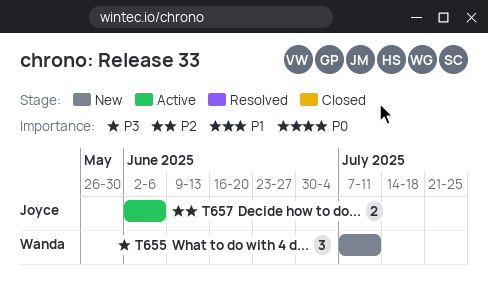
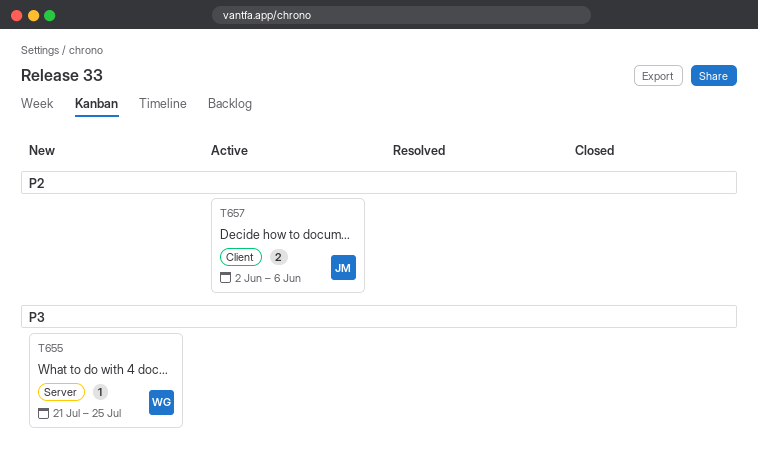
T655, estimate: 3 -> 1
T655, start: Jul 7 -> Jul 21
T655, due: Jul 11 -> Jul 25

